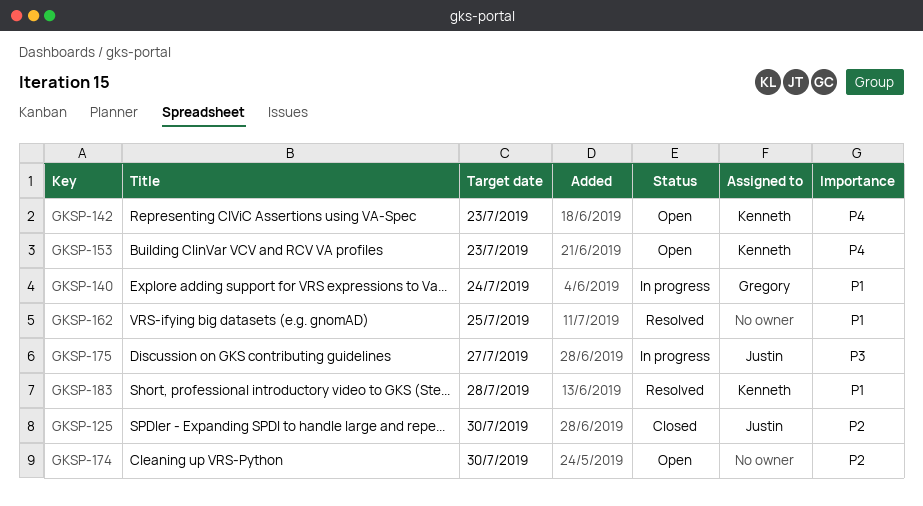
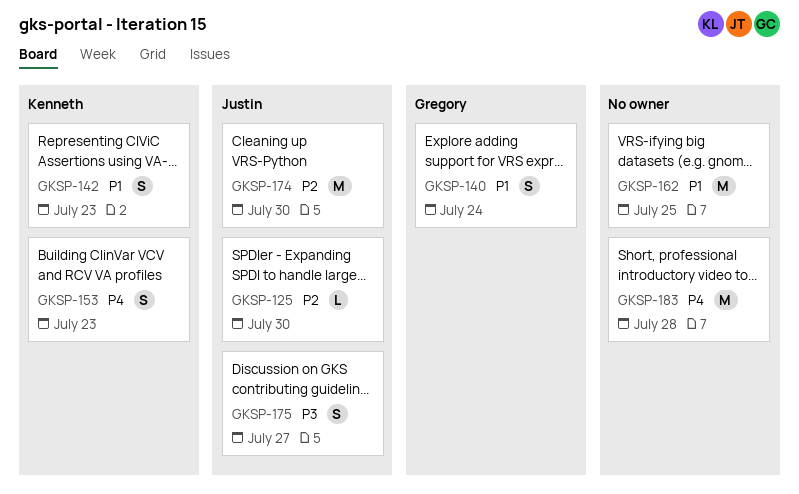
GKSP-142, priority: P4 -> P1
GKSP-174, owner: none -> Justin
GKSP-183, owner: Kenneth -> none
GKSP-183, priority: P1 -> P4

